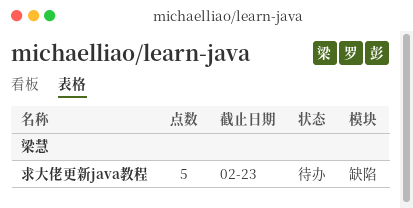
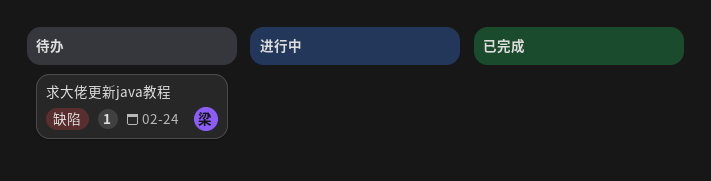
求大佬更新java教程, estimate: 5 -> 1
求大佬更新java教程, due: Feb 23 -> Feb 24

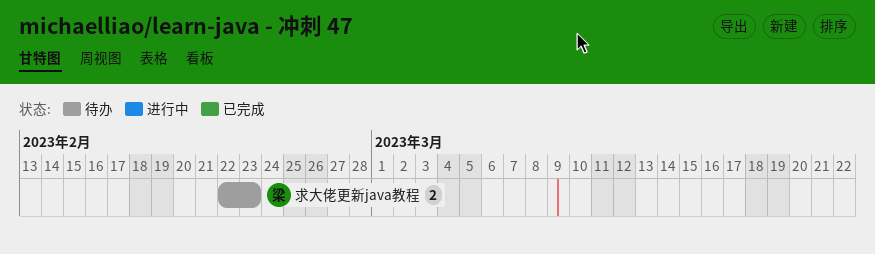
求大佬更新java教程, estimate: 1 -> 2
求大佬更新java教程, due: Feb 24 -> Feb 23

